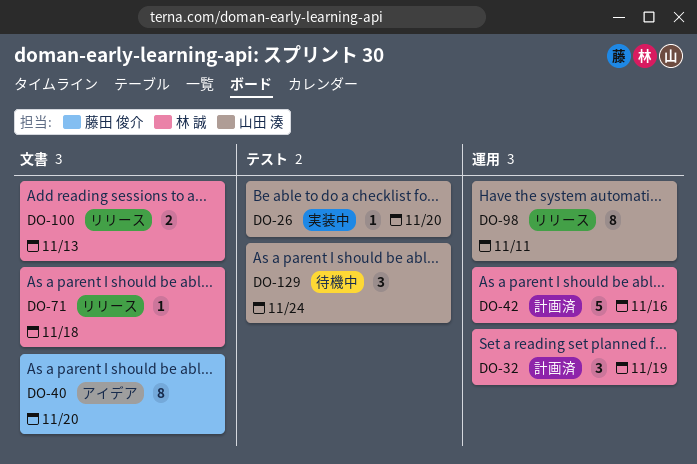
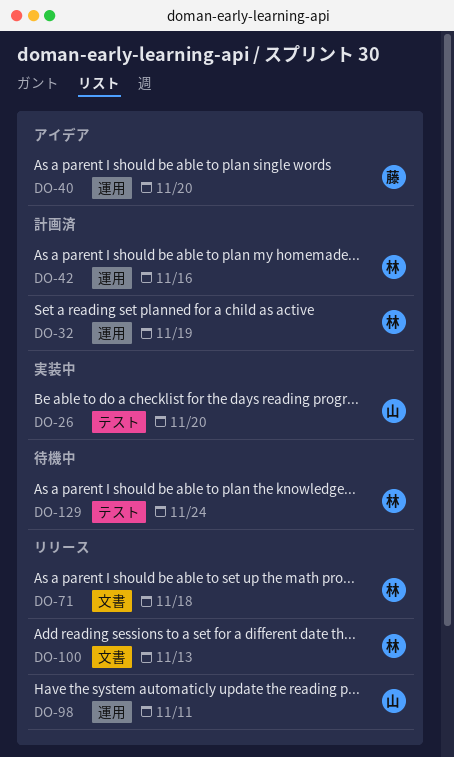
DO-40, label: 文書 -> 運用
DO-129, owner: 山田 湊 -> 林 誠

